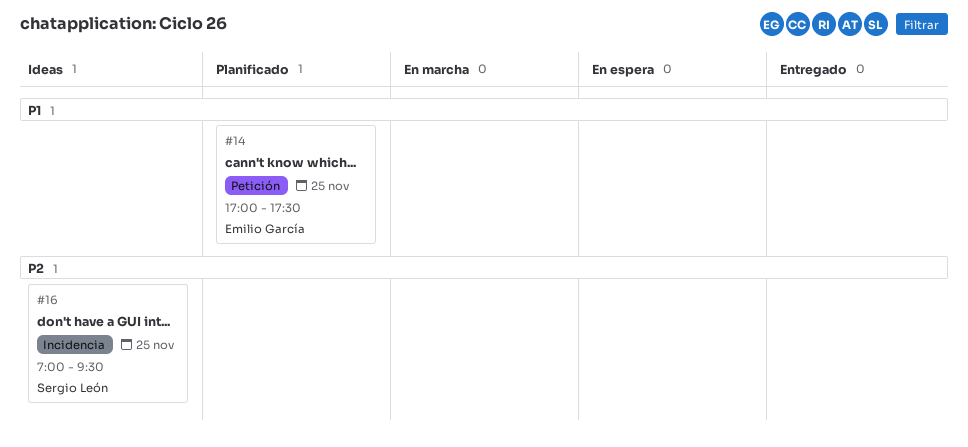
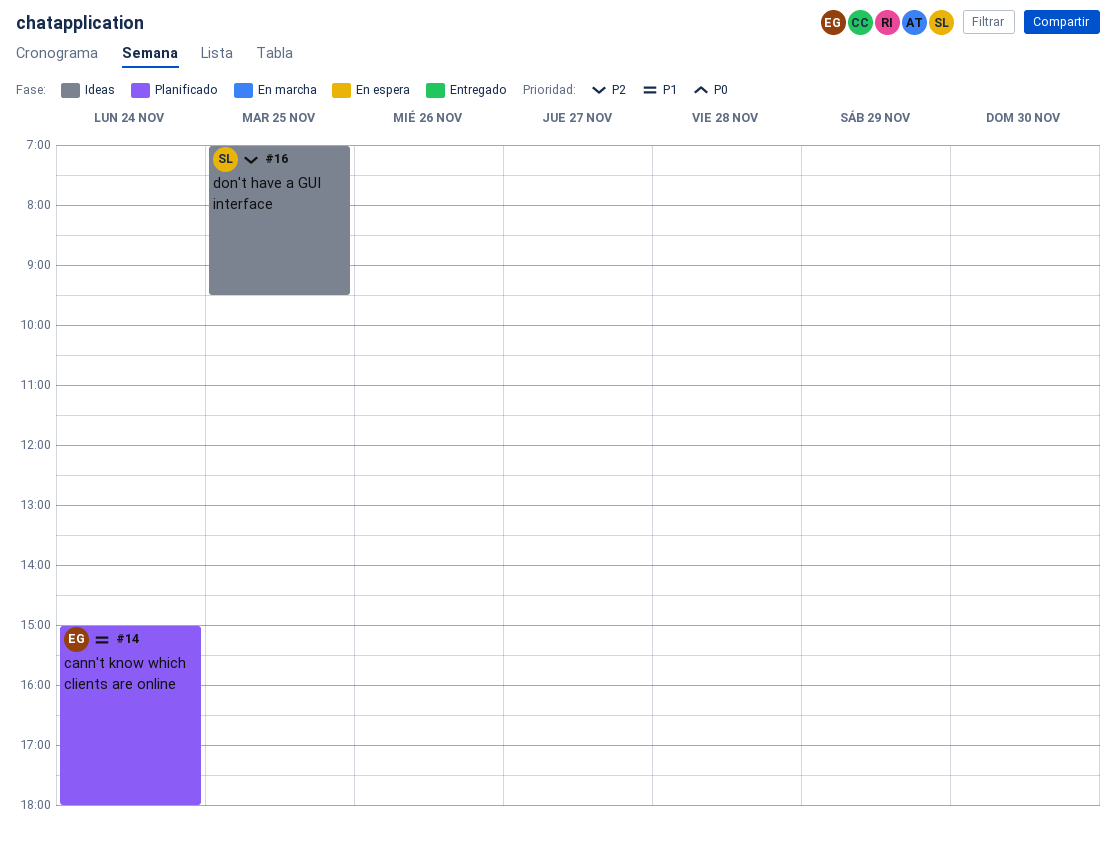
#14, day: Nov 25 -> Nov 24
#14, begins: 17:00 -> 15:00
#14, ends: 17:30 -> 18:00

